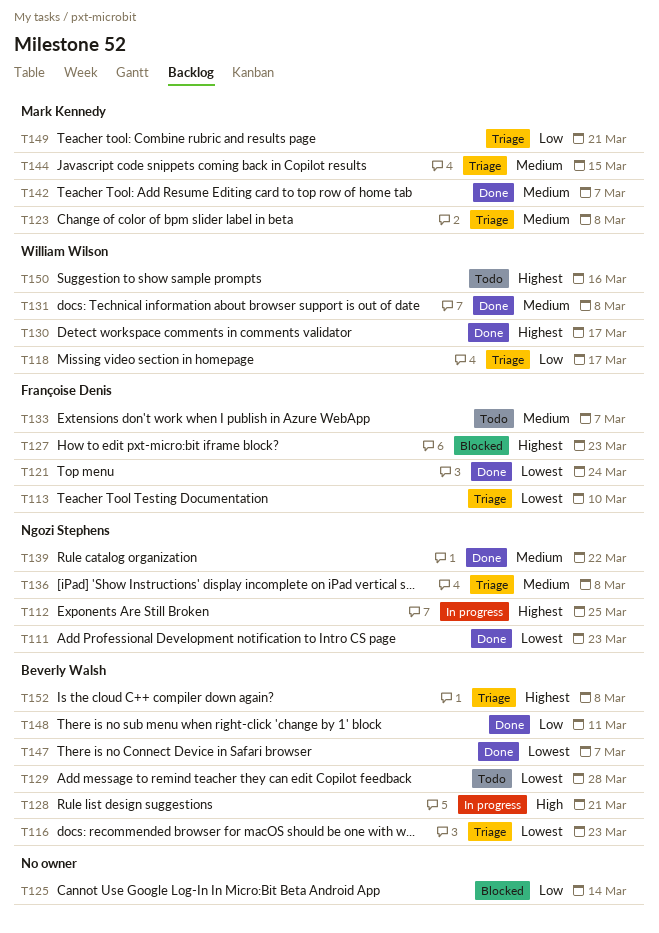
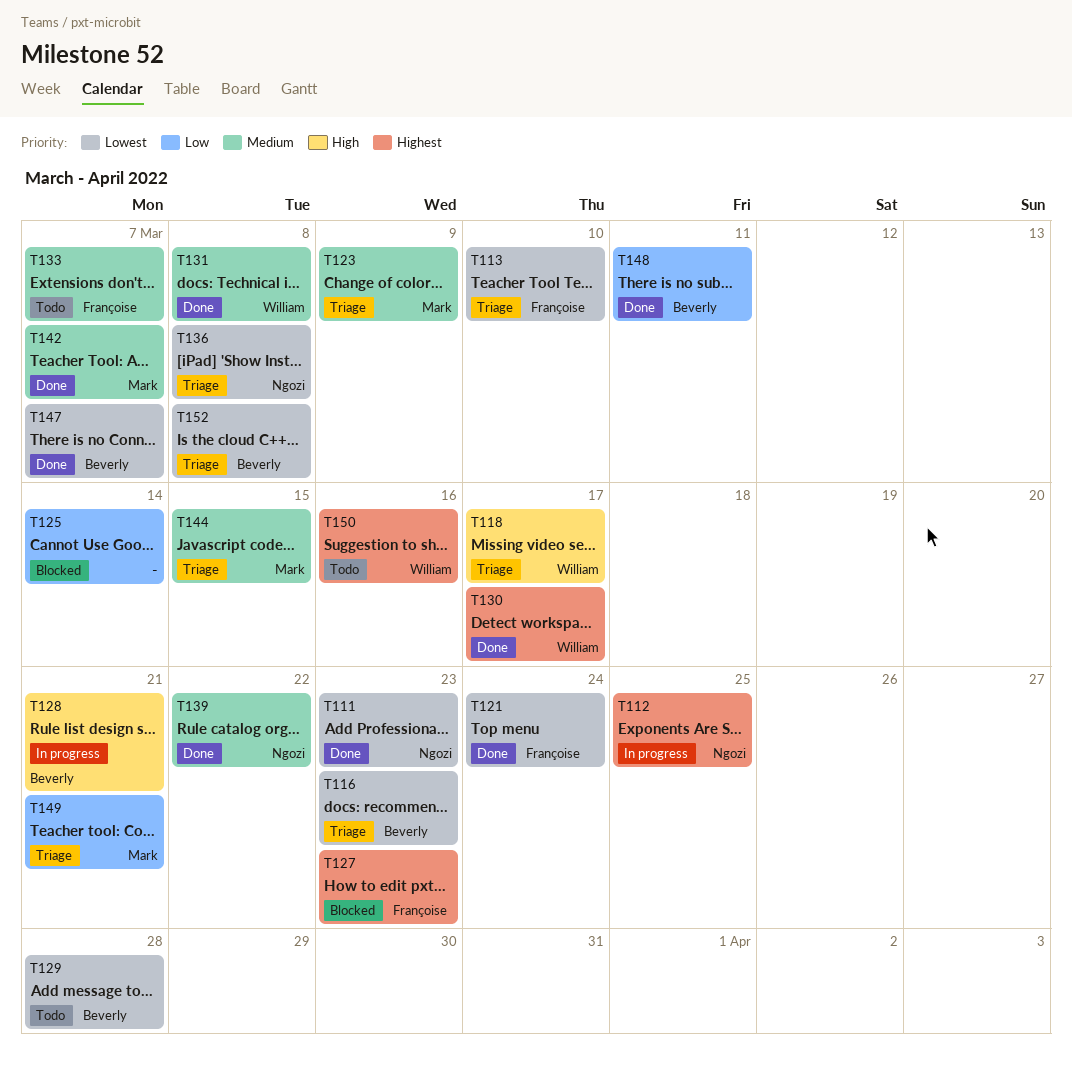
T118, priority: Low -> High
T123, due: Mar 8 -> Mar 9
T136, priority: Medium -> Lowest
T152, priority: Highest -> Lowest

